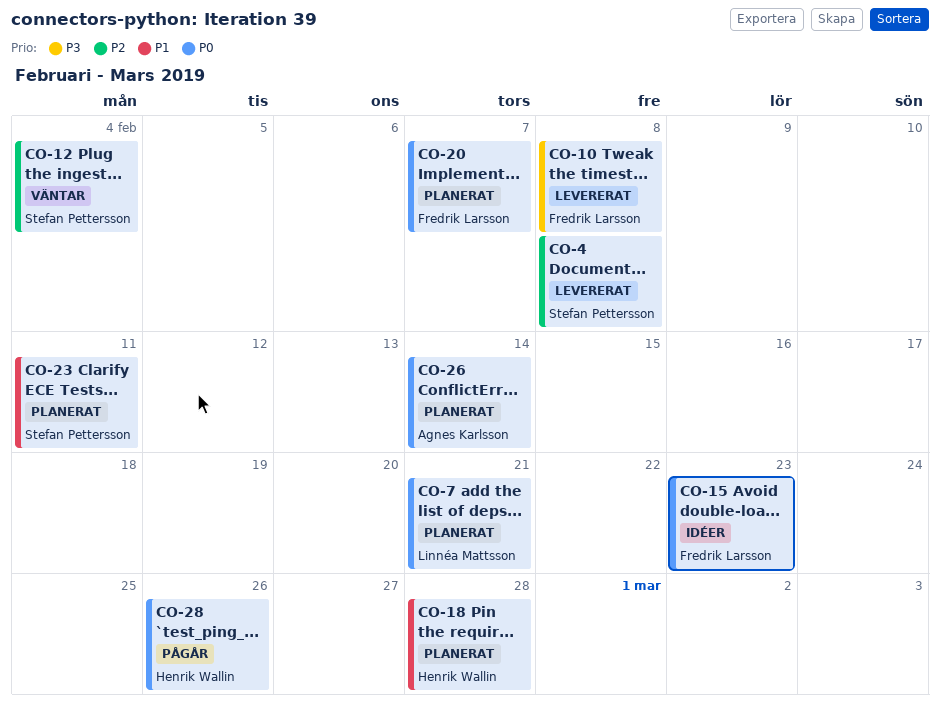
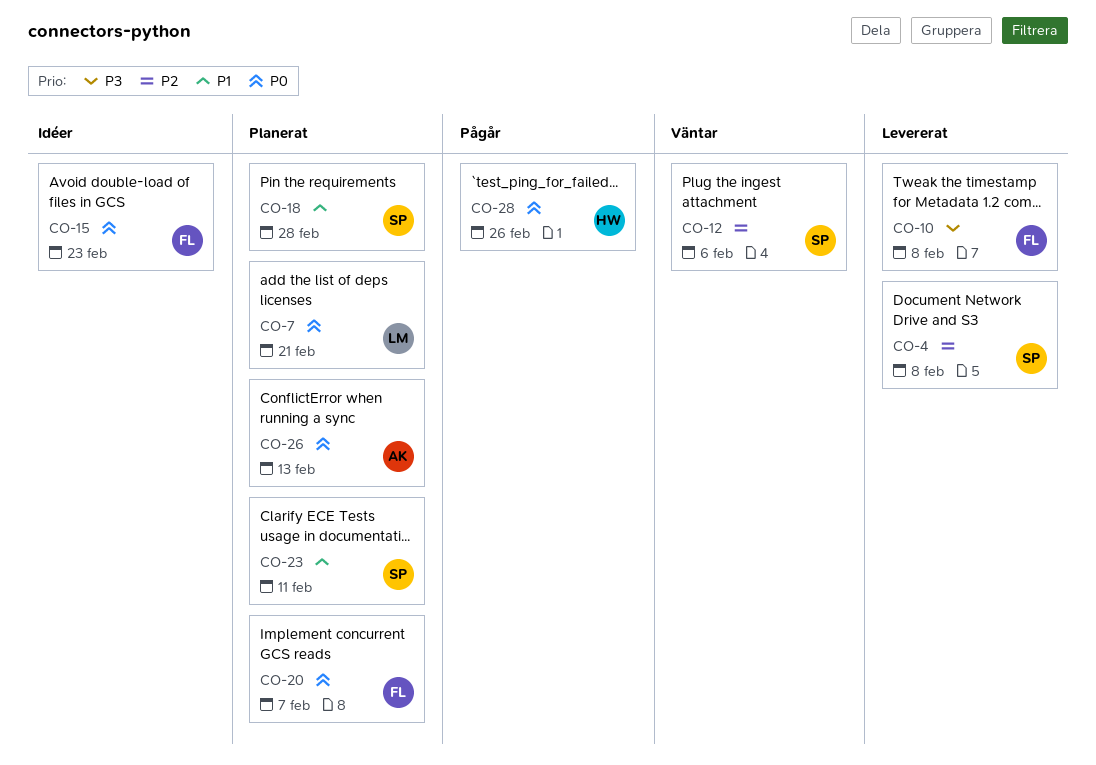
CO-12, due: Feb 4 -> Feb 6
CO-18, owner: Henrik Wallin -> Stefan Pettersson
CO-26, due: Feb 14 -> Feb 13

